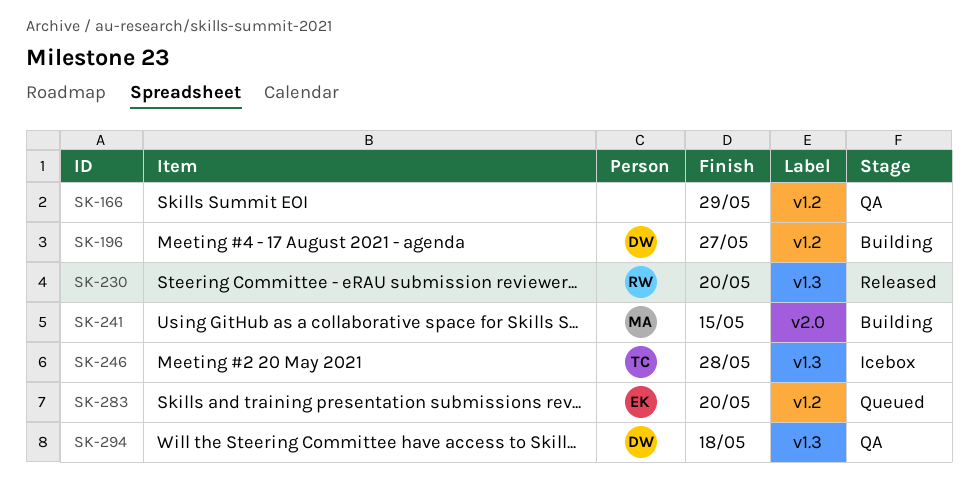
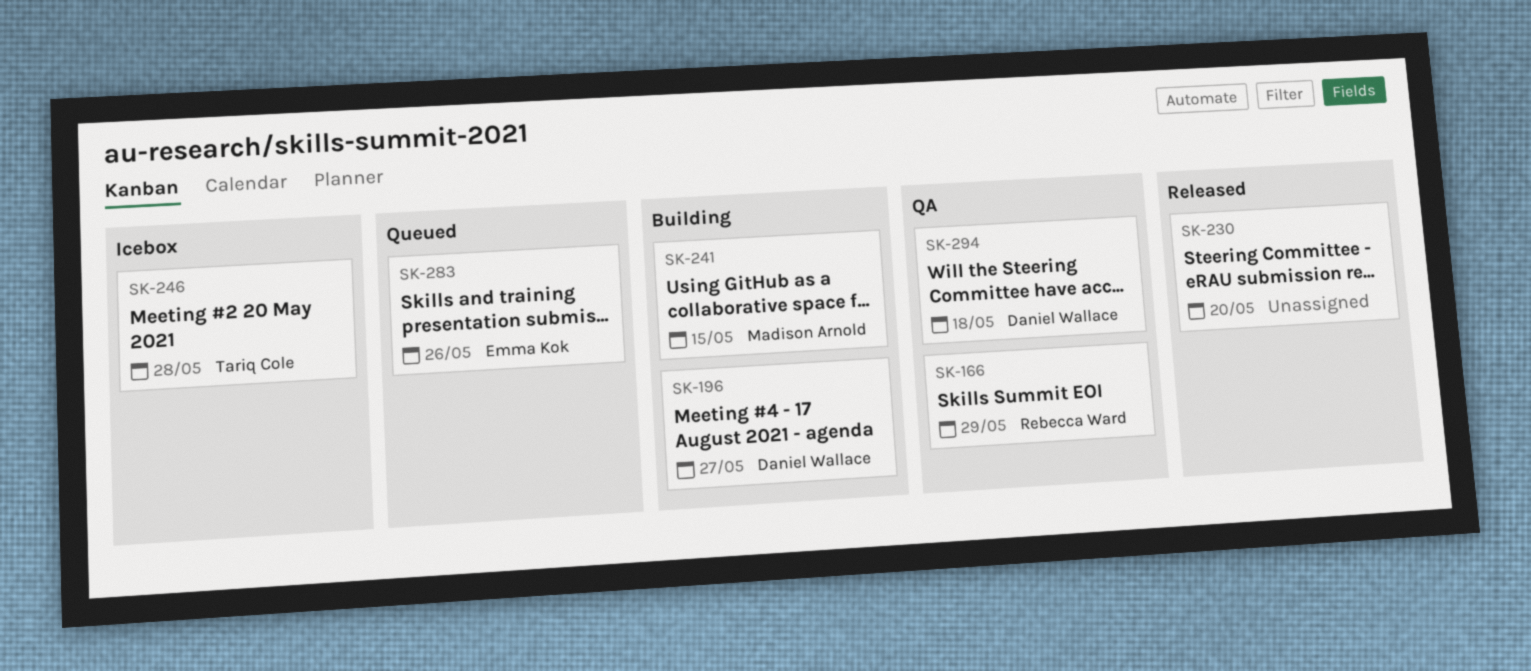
SK-166, owner: none -> Rebecca Ward
SK-230, owner: Rebecca Ward -> none
SK-283, due: May 20 -> May 26

